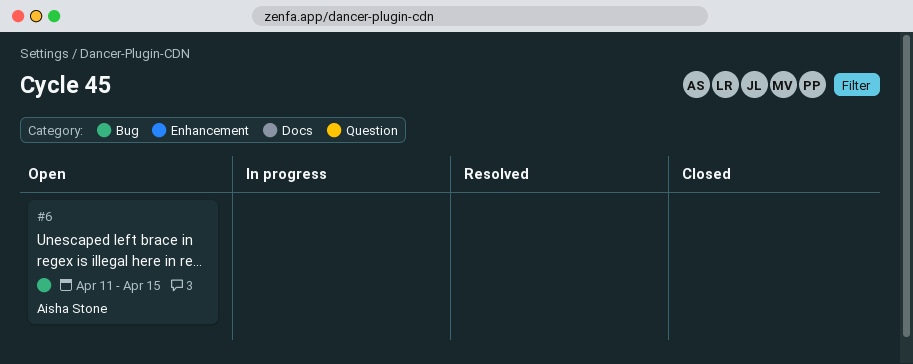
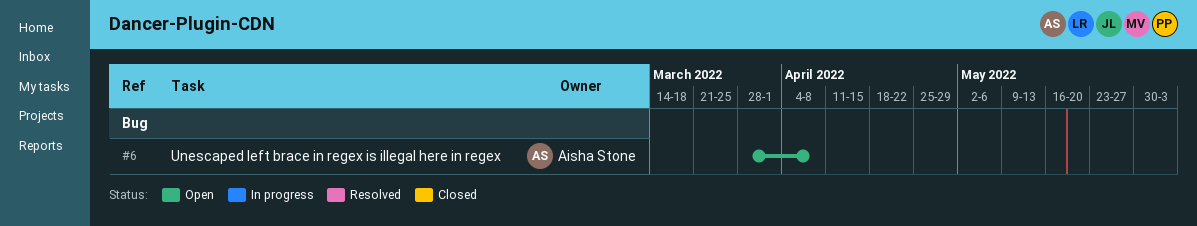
#6, start: Apr 11 -> Mar 28
#6, due: Apr 15 -> Apr 8

